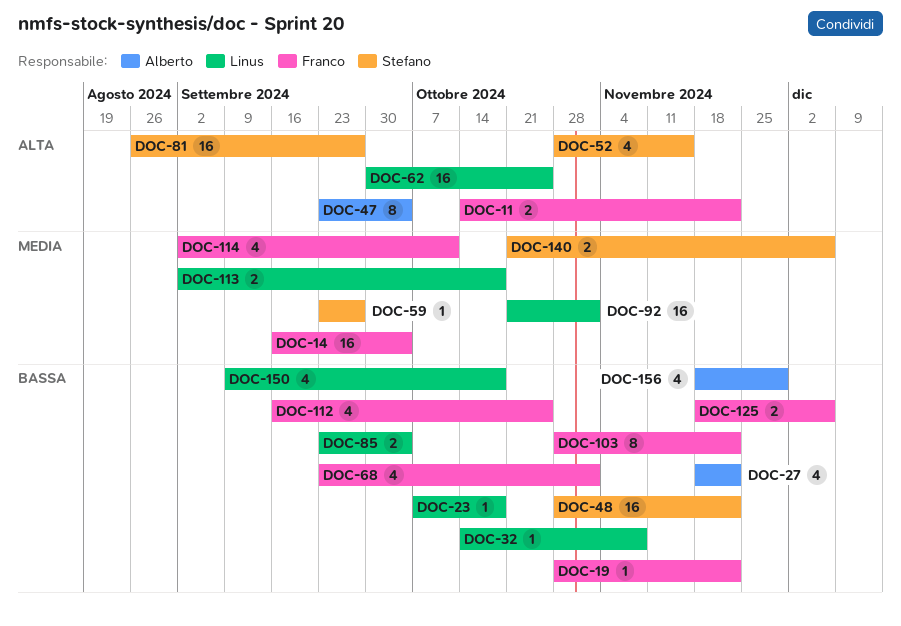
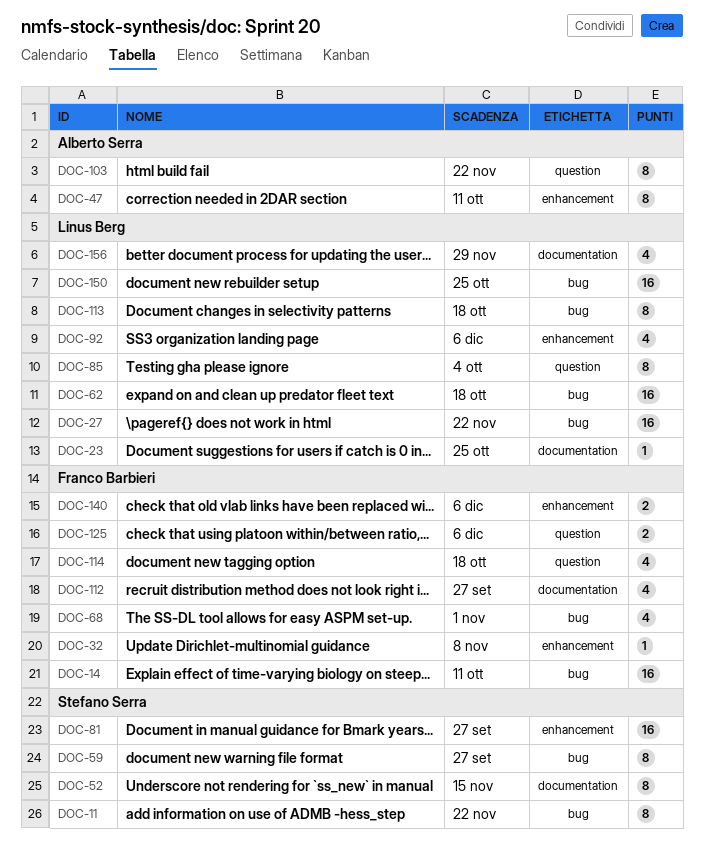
DOC-11, owner: Franco Barbieri -> Stefano Serra
DOC-11, estimate: 2 -> 8
DOC-14, due: Oct 4 -> Oct 11
DOC-19: present -> none
DOC-23, due: Oct 18 -> Oct 25
DOC-27, owner: Alberto Serra -> Linus Berg
DOC-27, estimate: 4 -> 16
DOC-32, owner: Linus Berg -> Franco Barbieri
DOC-47, due: Oct 4 -> Oct 11
DOC-48: present -> none
DOC-52, estimate: 4 -> 8
DOC-59, estimate: 1 -> 8
DOC-62, due: Oct 25 -> Oct 18
DOC-85, estimate: 2 -> 8
DOC-92, estimate: 16 -> 4
DOC-92, due: Nov 1 -> Dec 6
DOC-103, owner: Franco Barbieri -> Alberto Serra
DOC-112, due: Oct 25 -> Sep 27
DOC-113, estimate: 2 -> 8
DOC-114, due: Oct 11 -> Oct 18
DOC-140, owner: Stefano Serra -> Franco Barbieri
DOC-150, estimate: 4 -> 16
DOC-150, due: Oct 18 -> Oct 25
DOC-156, owner: Alberto Serra -> Linus Berg

